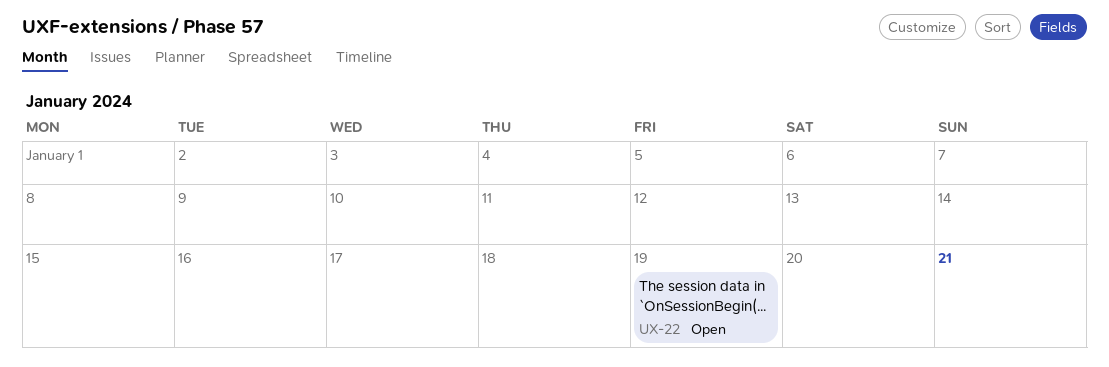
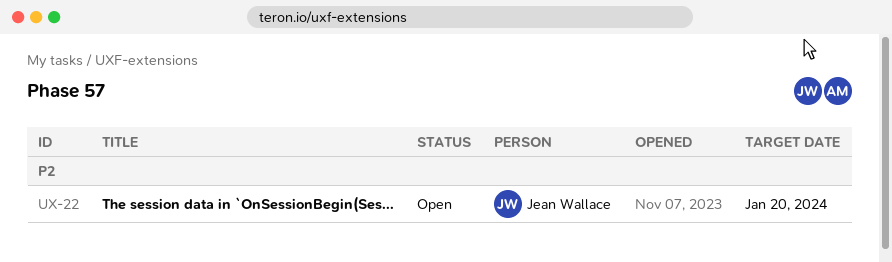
UX-22, due: Jan 19 -> Jan 20

